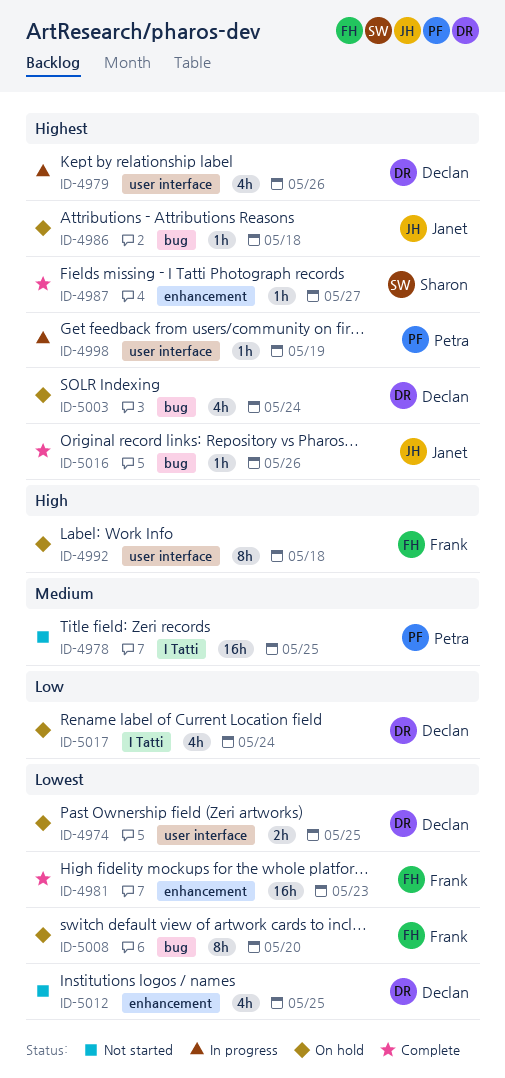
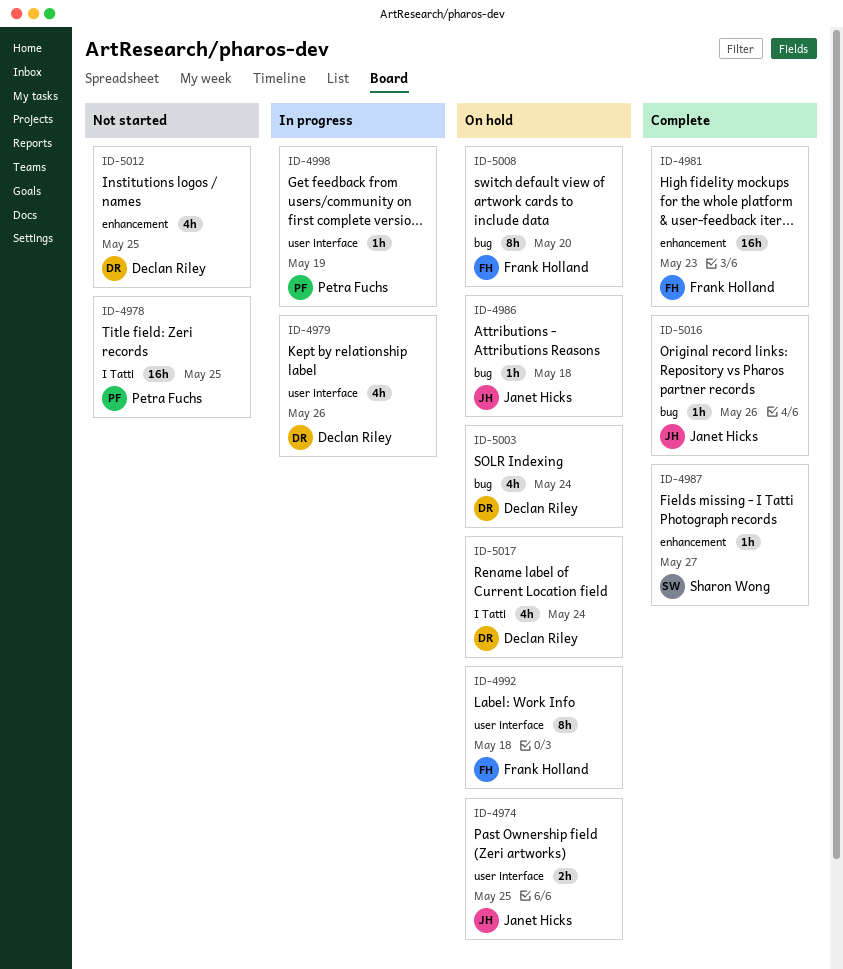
ID-4974, owner: Declan Riley -> Janet Hicks

